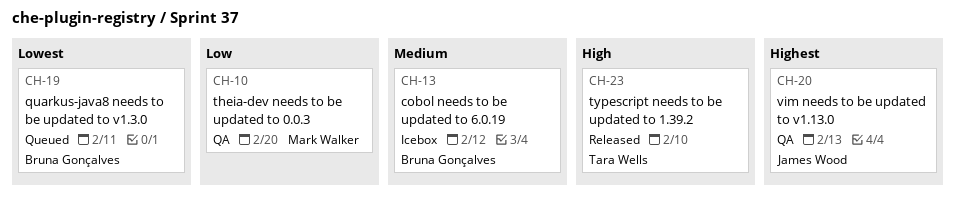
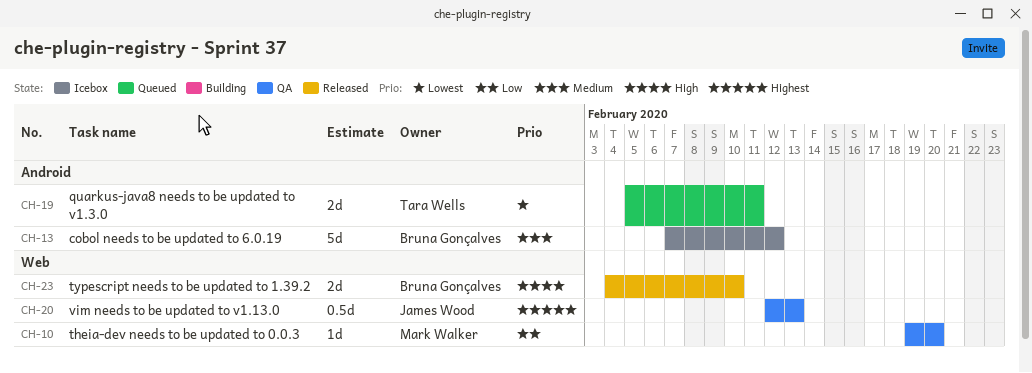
CH-19, owner: Bruna Gonçalves -> Tara Wells
CH-23, owner: Tara Wells -> Bruna Gonçalves

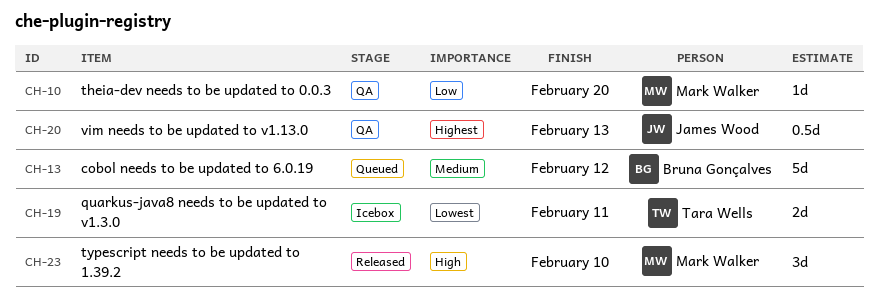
CH-13, status: Icebox -> Queued
CH-19, status: Queued -> Icebox
CH-23, owner: Bruna Gonçalves -> Mark Walker
CH-23, estimate: 2d -> 3d

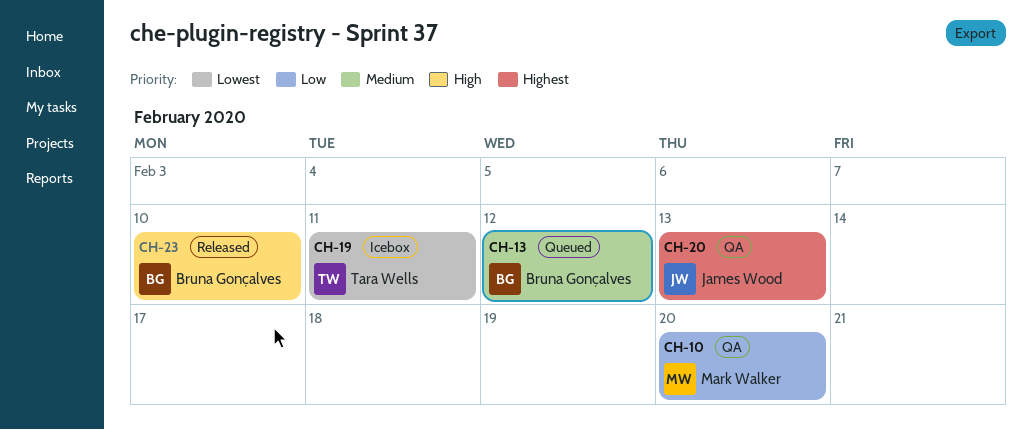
CH-23, owner: Mark Walker -> Bruna Gonçalves

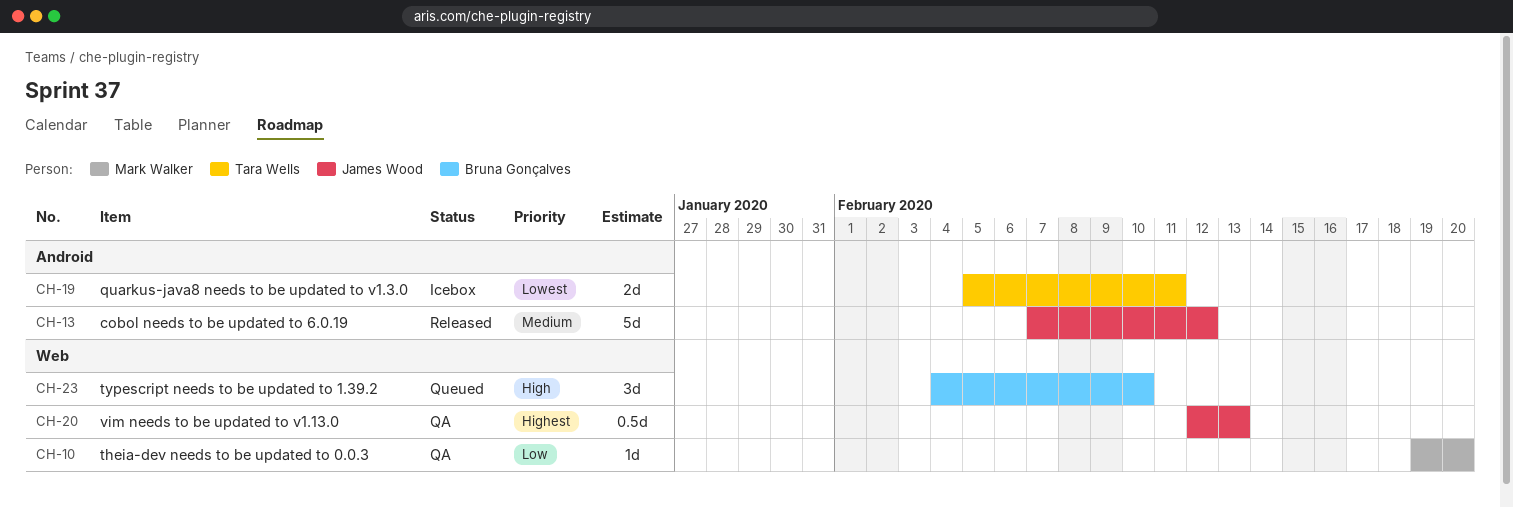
CH-13, status: Queued -> Released
CH-13, owner: Bruna Gonçalves -> James Wood
CH-23, status: Released -> Queued

